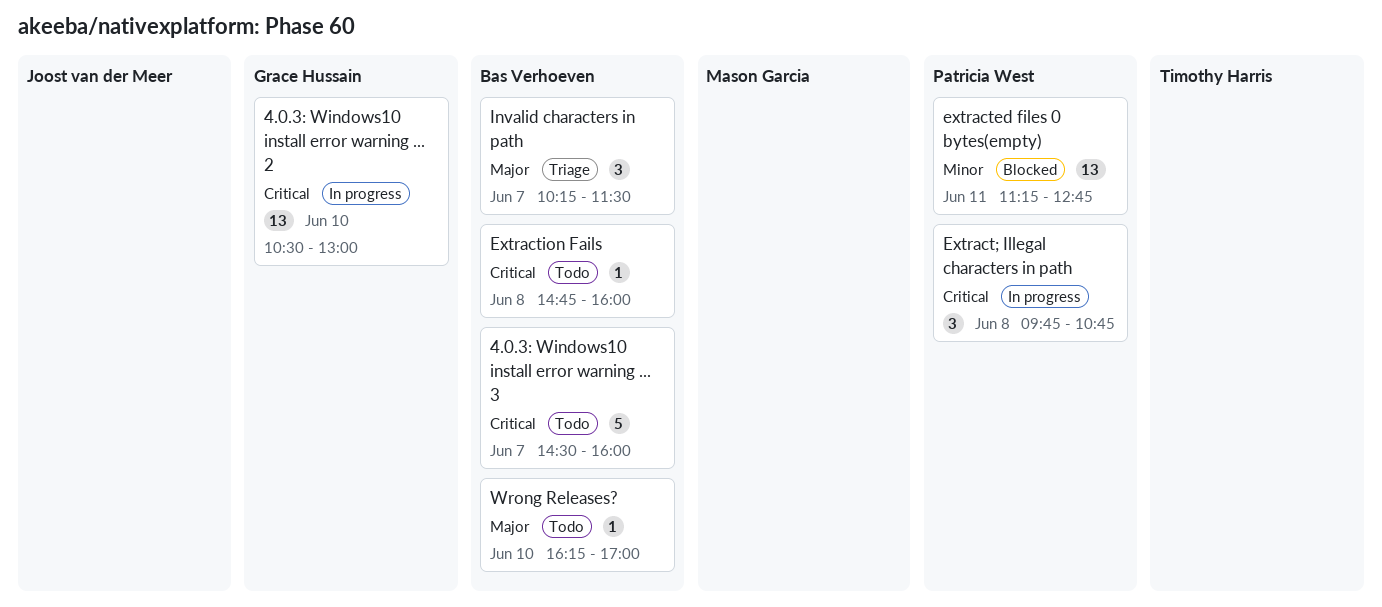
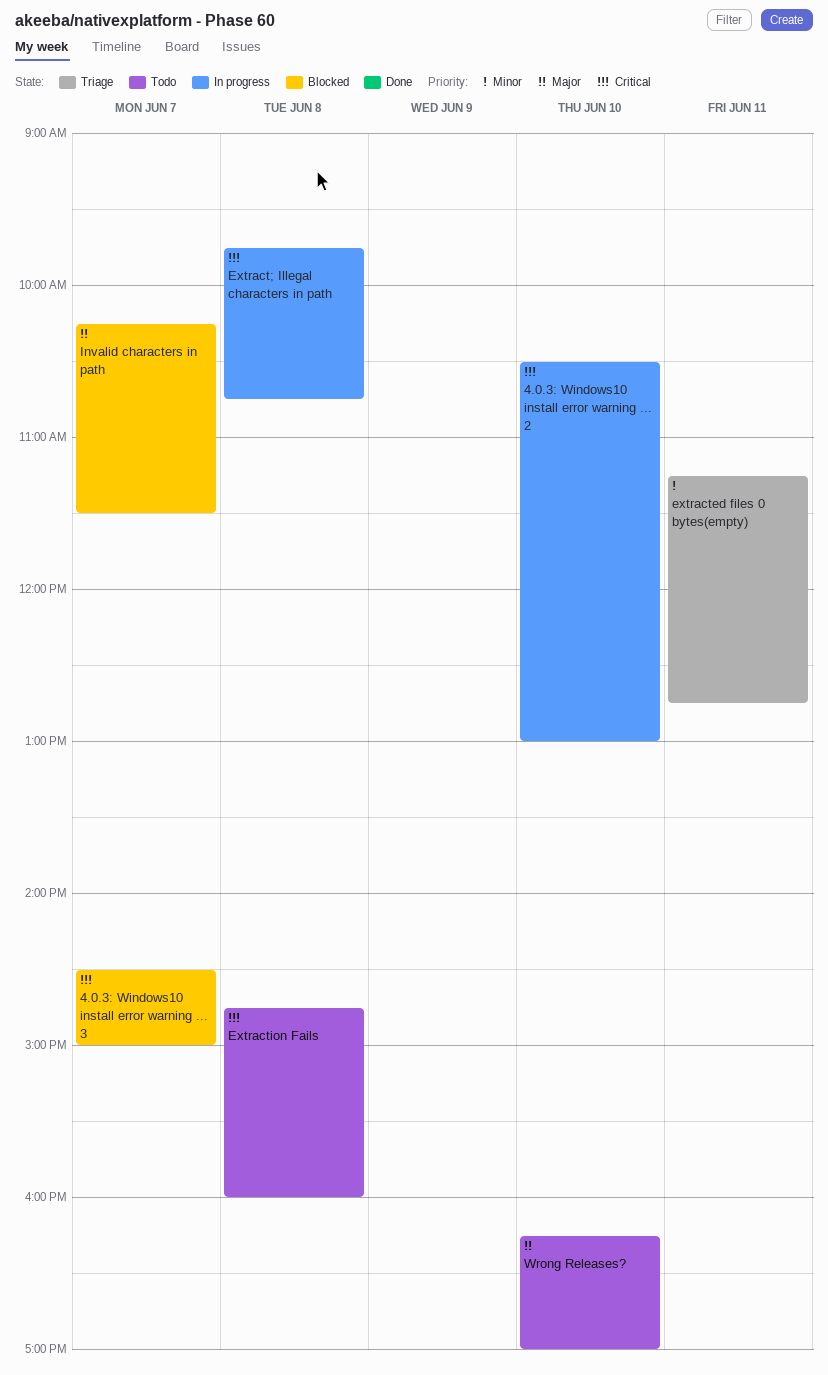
4.0.3: Windows10 install error warning ... 3, status: Todo -> Blocked
4.0.3: Windows10 install error warning ... 3, ends: 16:00 -> 15:00
extracted files 0 bytes(empty), status: Blocked -> Triage
Invalid characters in path, status: Triage -> Blocked

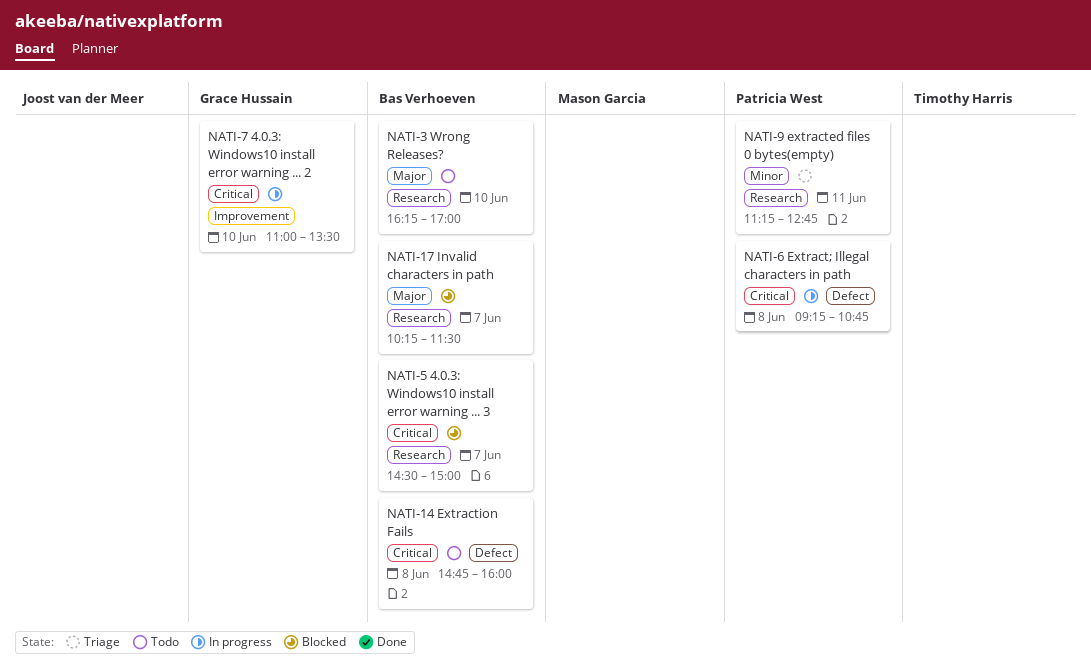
4.0.3: Windows10 install error warning ... 2, begins: 10:30 -> 11:00
4.0.3: Windows10 install error warning ... 2, ends: 13:00 -> 13:30
Extract; Illegal characters in path, begins: 09:45 -> 09:15

